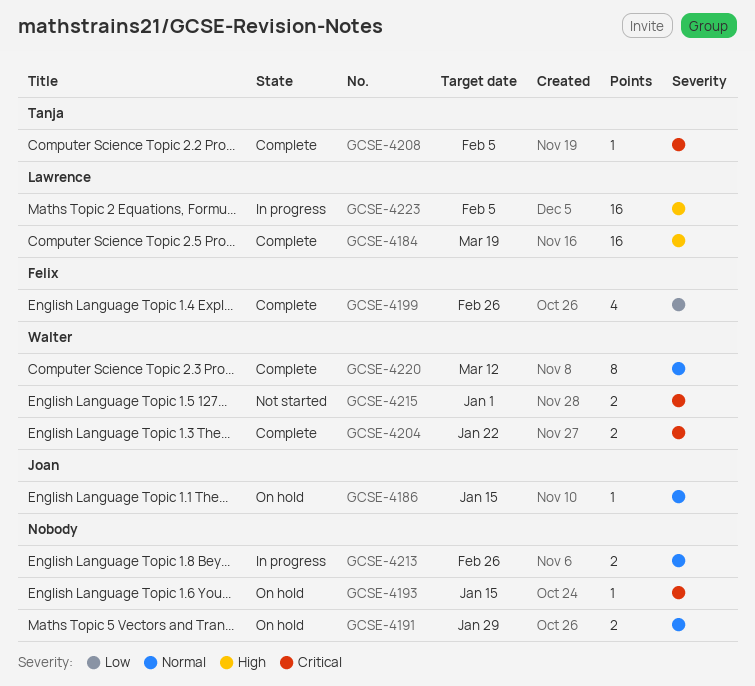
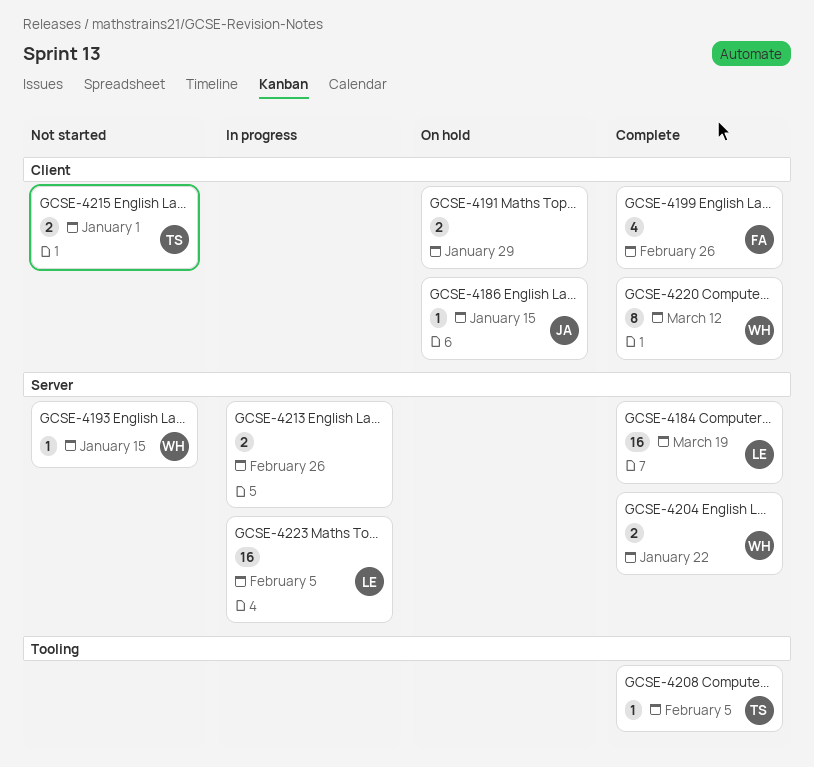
GCSE-4193, status: On hold -> Not started
GCSE-4193, owner: none -> Walter
GCSE-4215, owner: Walter -> Tanja

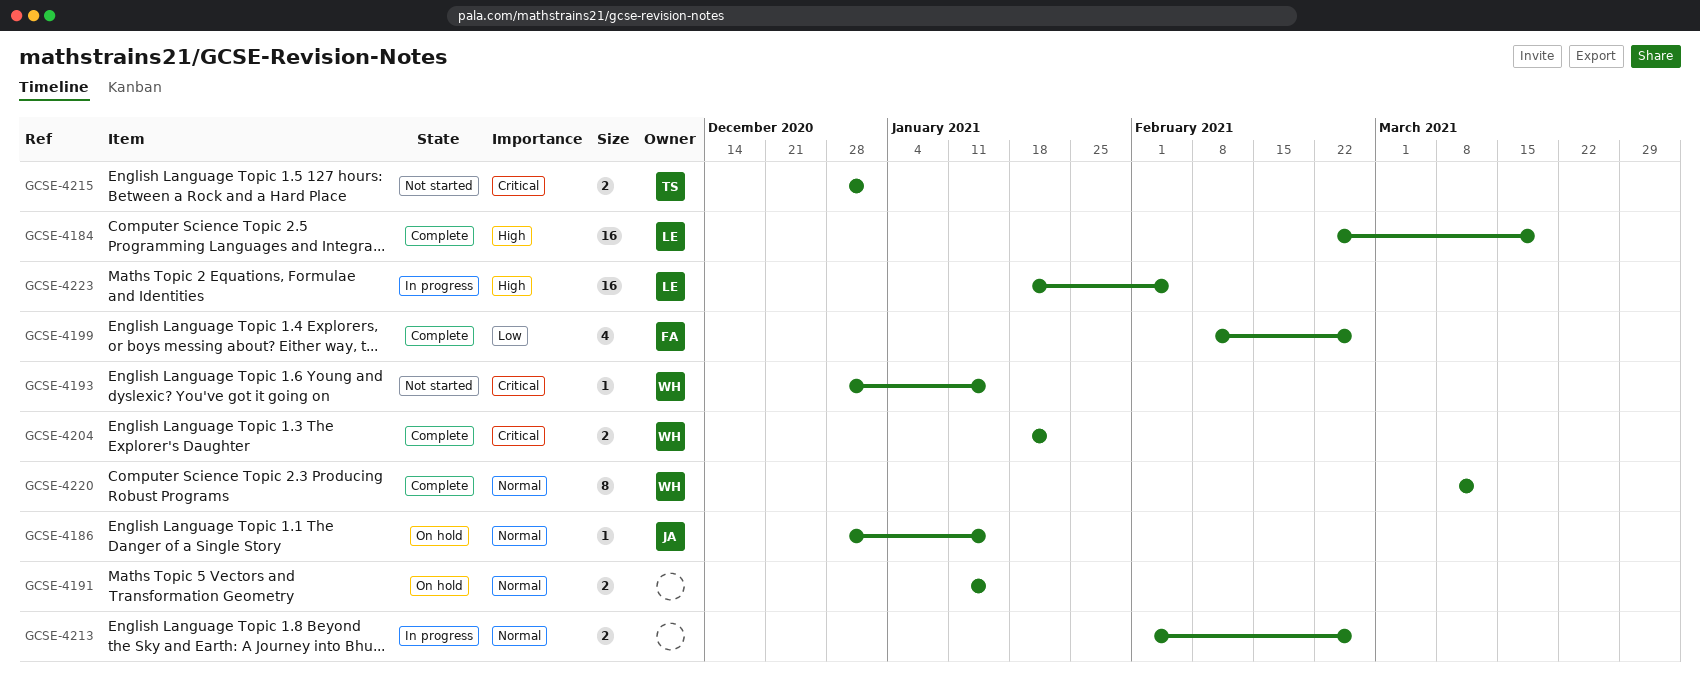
GCSE-4191, due: Jan 29 -> Jan 15
GCSE-4208: present -> none

